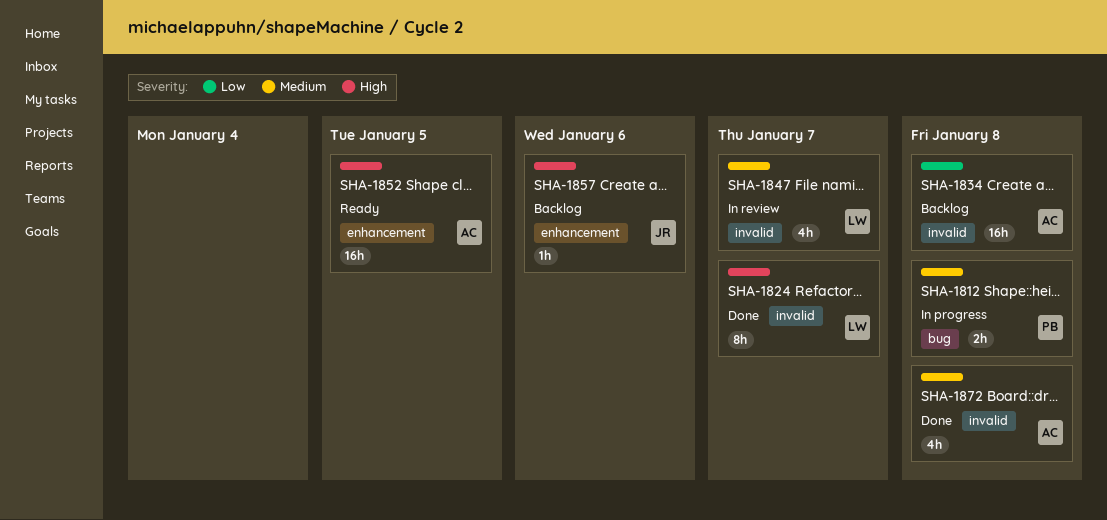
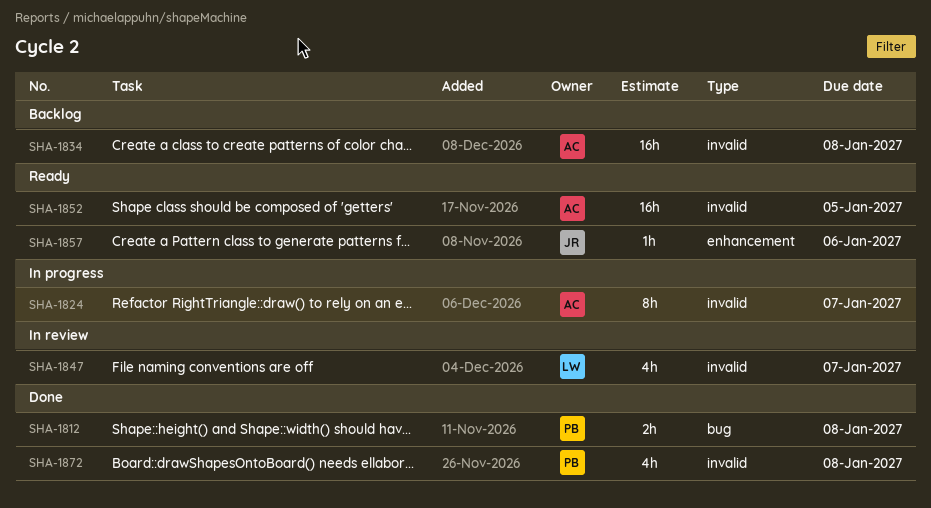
SHA-1812, status: In progress -> Done
SHA-1824, status: Done -> In progress
SHA-1824, owner: LW -> AC
SHA-1852, label: enhancement -> invalid
SHA-1857, status: Backlog -> Ready
SHA-1872, owner: AC -> PB

